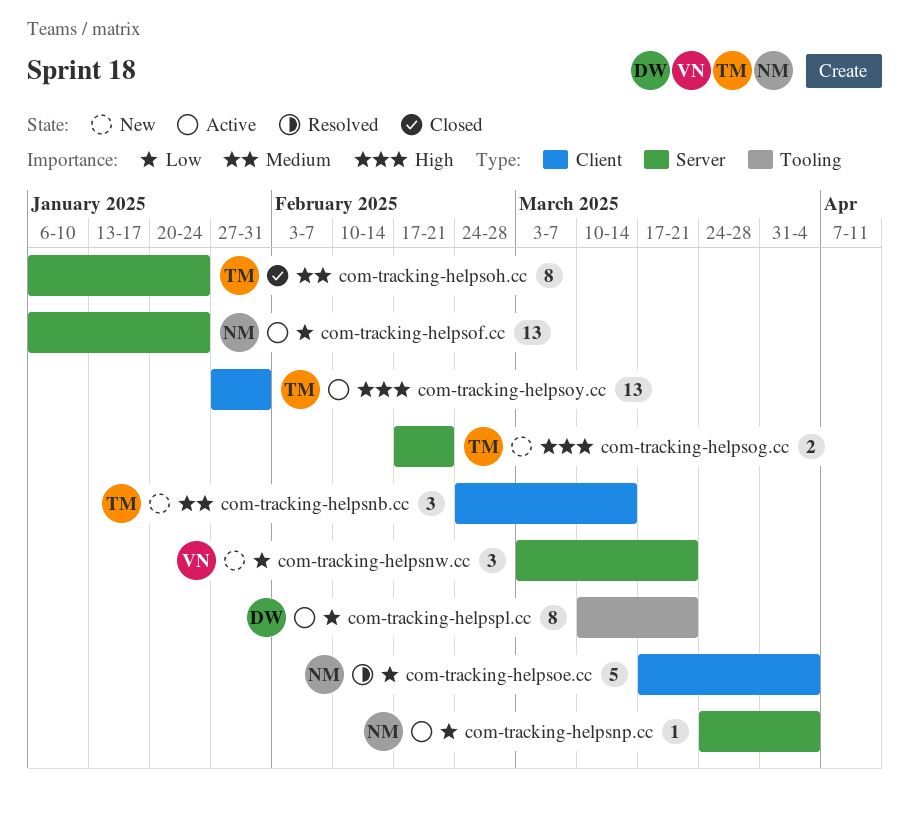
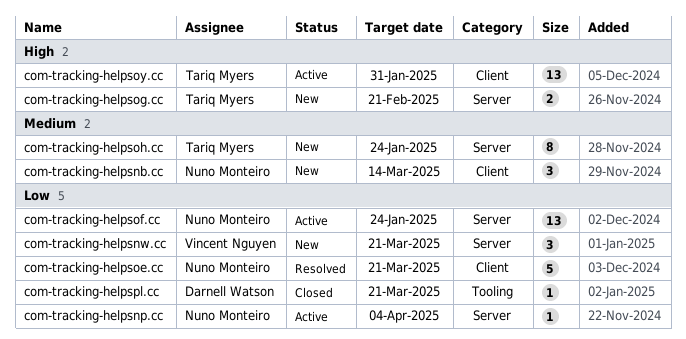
com-tracking-helpsnb.cc, owner: Tariq Myers -> Nuno Monteiro
com-tracking-helpsoe.cc, due: Apr 4 -> Mar 21
com-tracking-helpsoh.cc, status: Closed -> New
com-tracking-helpspl.cc, status: Active -> Closed
com-tracking-helpspl.cc, estimate: 8 -> 1

